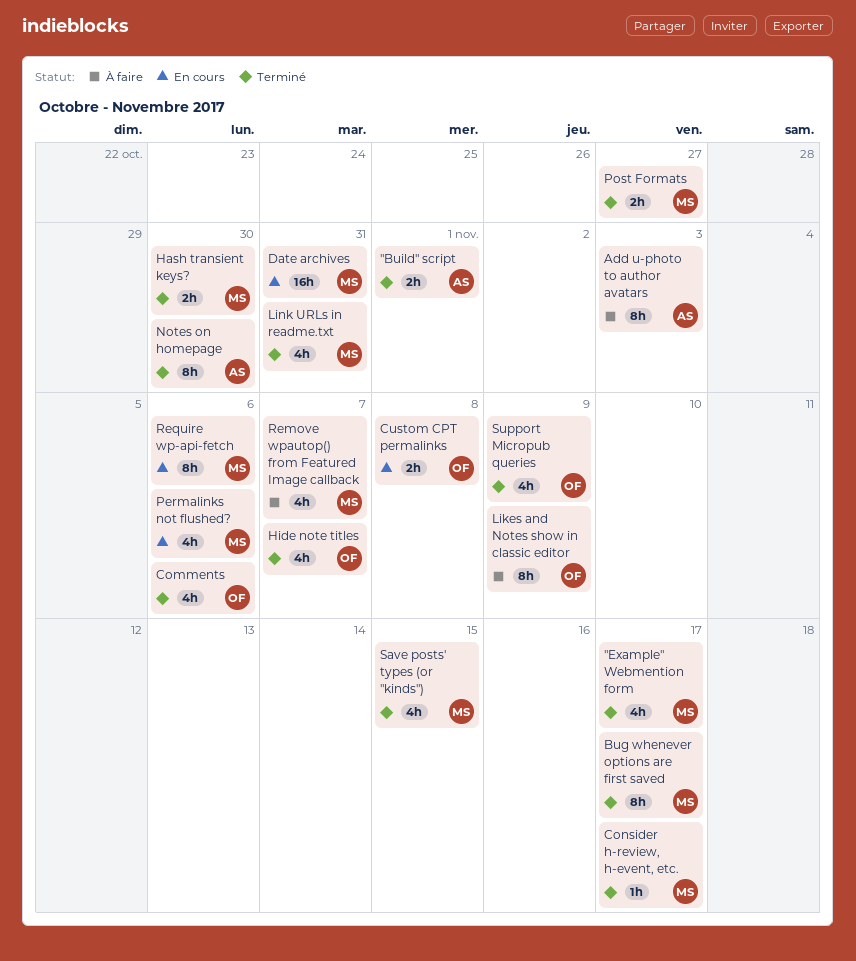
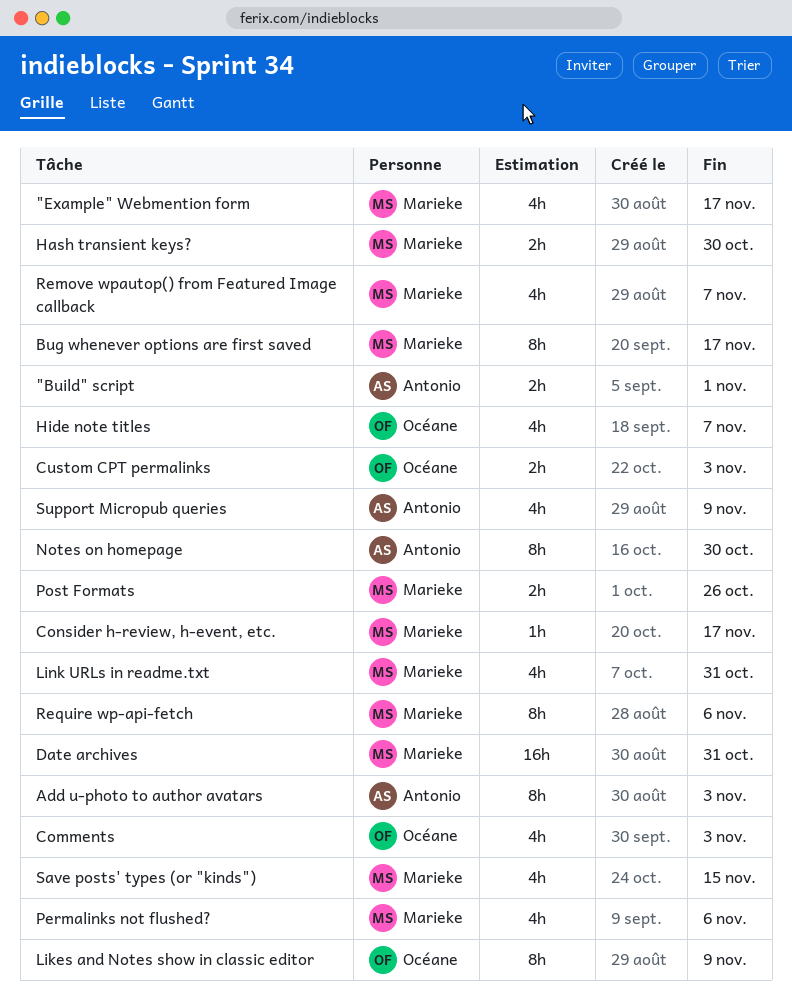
Comments, due: Nov 6 -> Nov 3
Custom CPT permalinks, due: Nov 8 -> Nov 3
Post Formats, due: Oct 27 -> Oct 26
Support Micropub queries, owner: Océane -> Antonio

